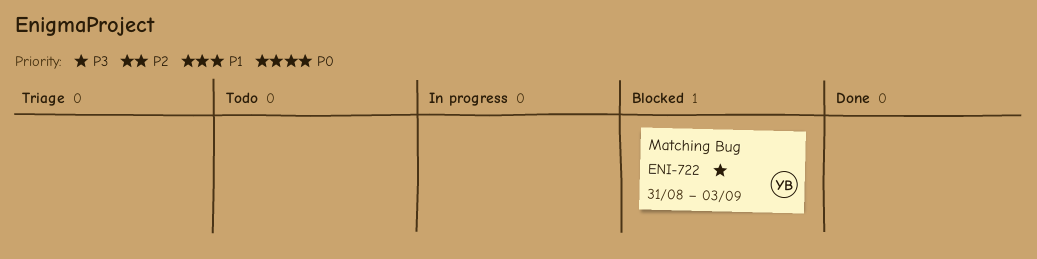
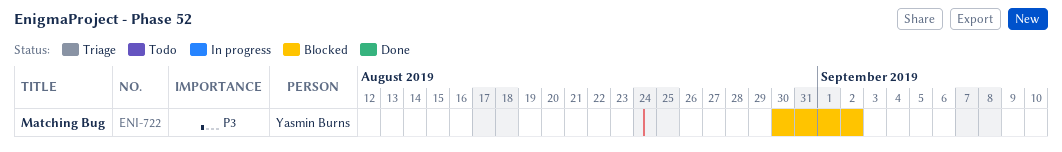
ENI-722, start: Aug 31 -> Aug 30
ENI-722, due: Sep 3 -> Sep 2

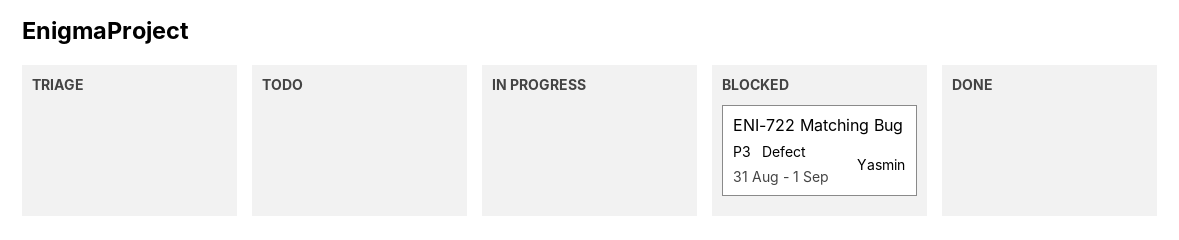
ENI-722, start: Aug 30 -> Aug 31
ENI-722, due: Sep 2 -> Sep 1

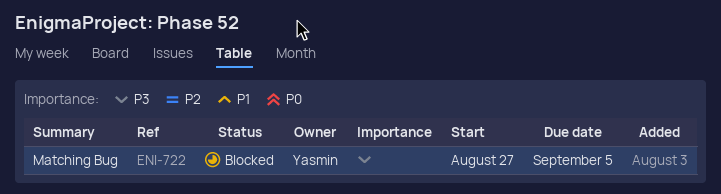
ENI-722, start: Aug 31 -> Aug 27
ENI-722, due: Sep 1 -> Sep 5

